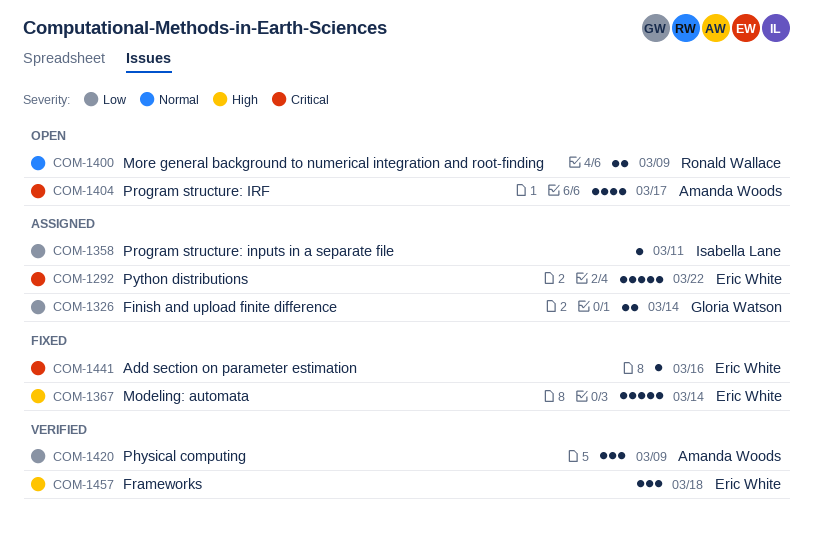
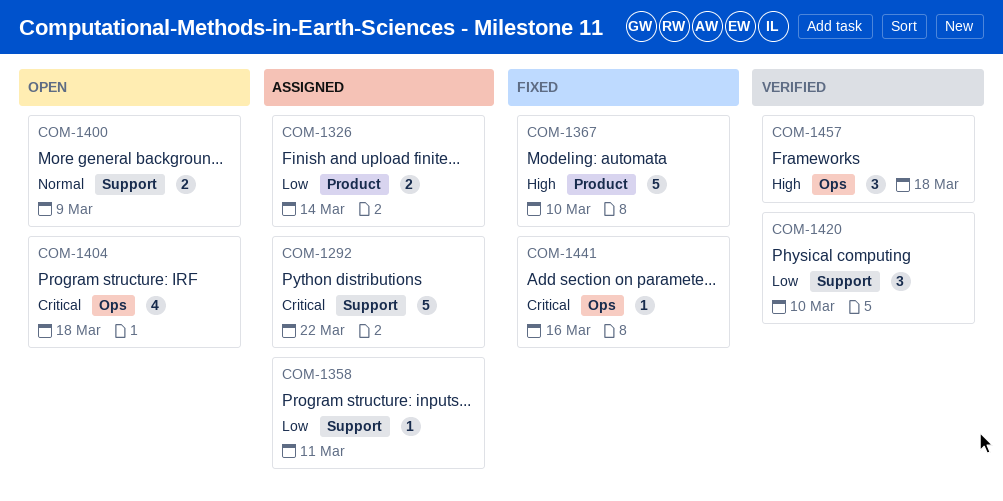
COM-1367, due: Mar 14 -> Mar 10
COM-1404, due: Mar 17 -> Mar 18
COM-1420, due: Mar 9 -> Mar 10

